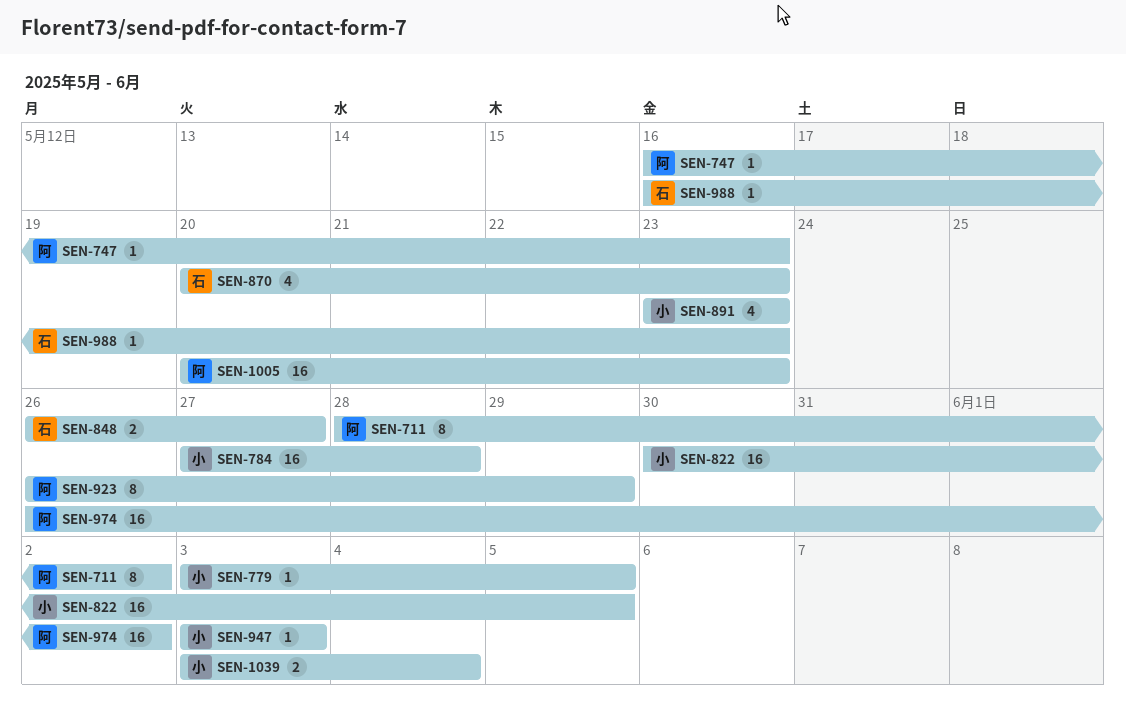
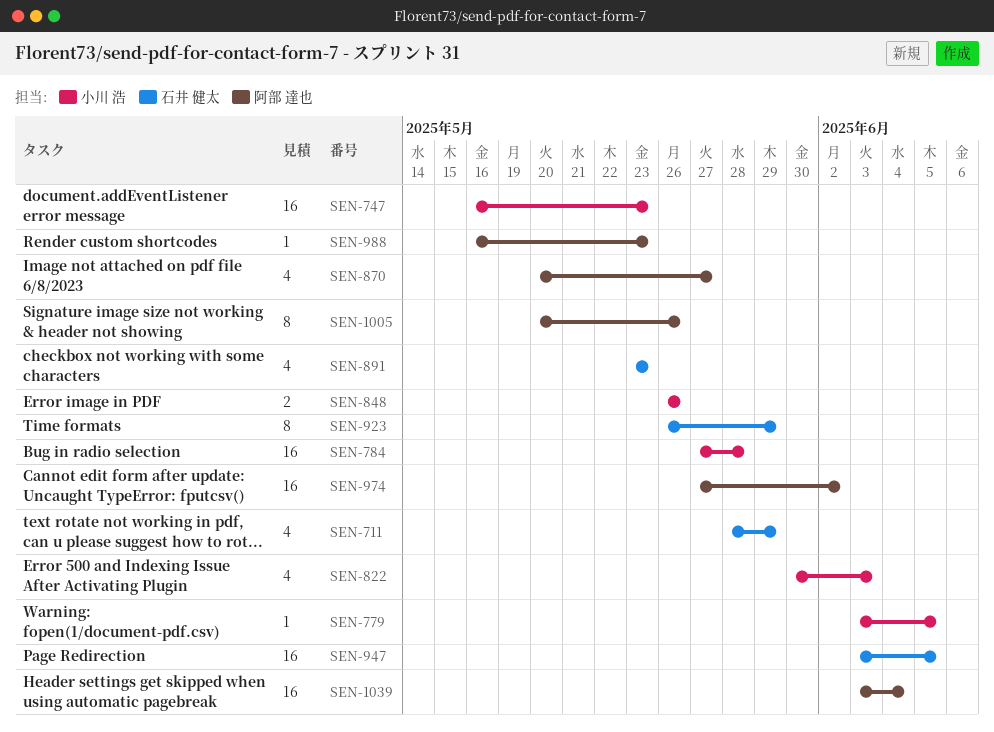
SEN-711, owner: 阿部 達也 -> 石井 健太
SEN-711, estimate: 8 -> 4
SEN-711, due: Jun 2 -> May 29
SEN-747, owner: 阿部 達也 -> 小川 浩
SEN-747, estimate: 1 -> 16
SEN-822, estimate: 16 -> 4
SEN-822, due: Jun 5 -> Jun 3
SEN-848, owner: 石井 健太 -> 小川 浩
SEN-848, due: May 27 -> May 26
SEN-870, owner: 石井 健太 -> 阿部 達也
SEN-870, due: May 23 -> May 27
SEN-891, owner: 小川 浩 -> 石井 健太
SEN-923, owner: 阿部 達也 -> 石井 健太
SEN-947, owner: 小川 浩 -> 石井 健太
SEN-947, estimate: 1 -> 16
SEN-947, due: Jun 3 -> Jun 5
SEN-974, start: May 26 -> May 27
SEN-988, owner: 石井 健太 -> 阿部 達也
SEN-1005, estimate: 16 -> 8
SEN-1005, due: May 23 -> May 26
SEN-1039, owner: 小川 浩 -> 阿部 達也
SEN-1039, estimate: 2 -> 16

